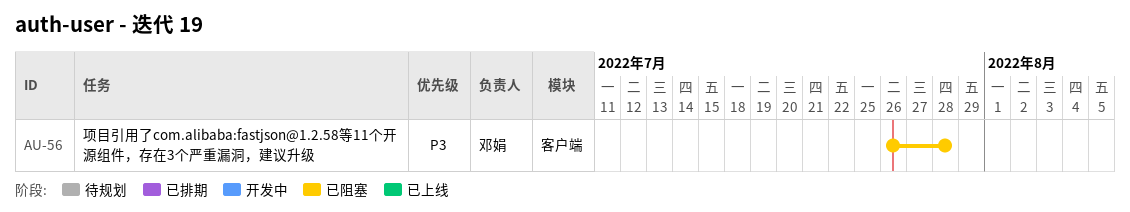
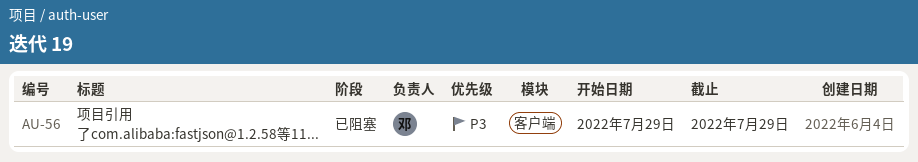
AU-56, start: Jul 26 -> Jul 29
AU-56, due: Jul 28 -> Jul 29

